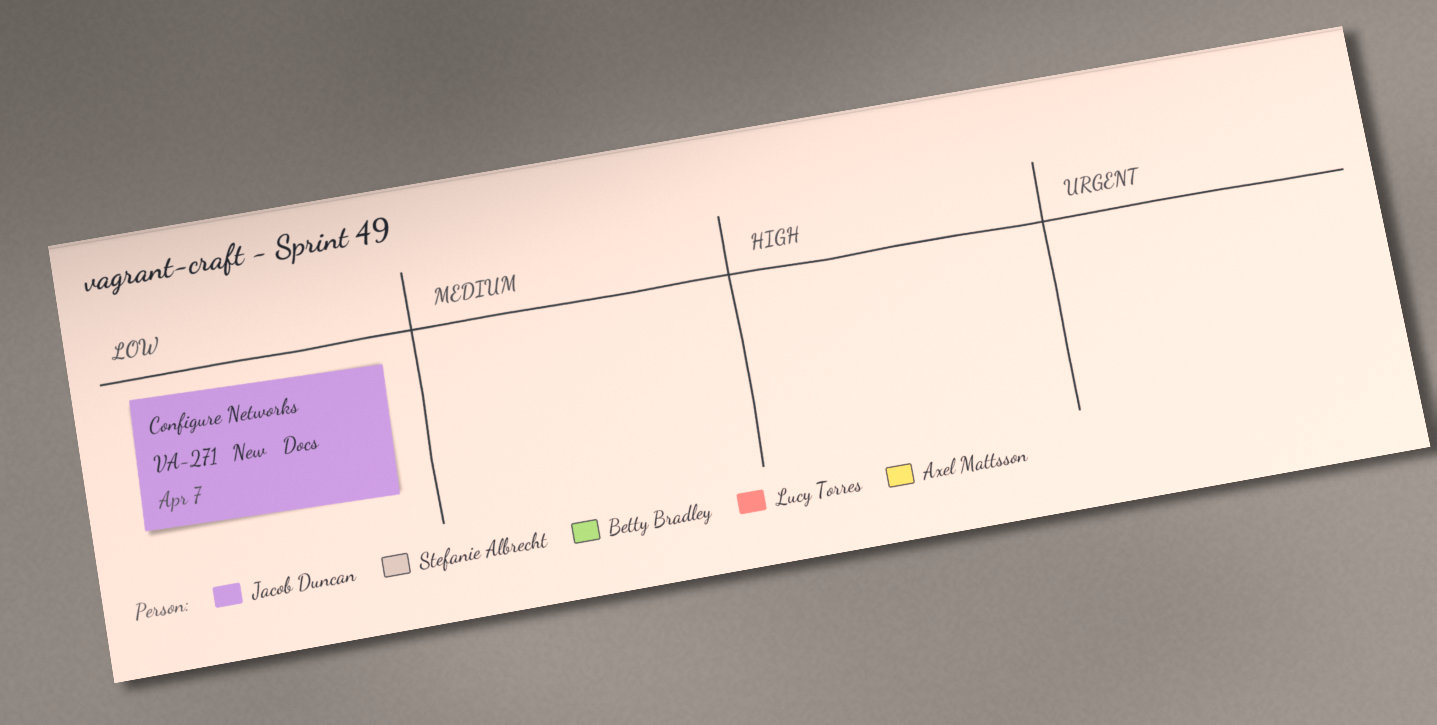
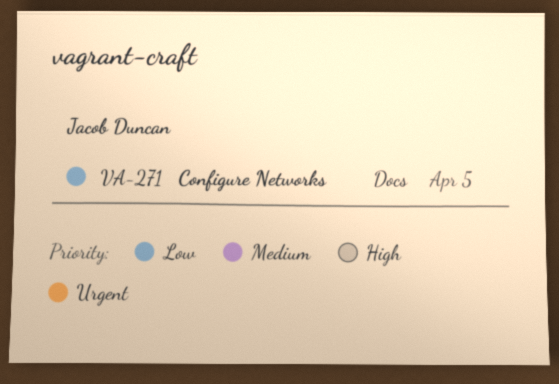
VA-271, due: Apr 7 -> Apr 5

